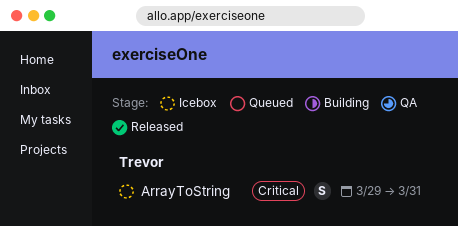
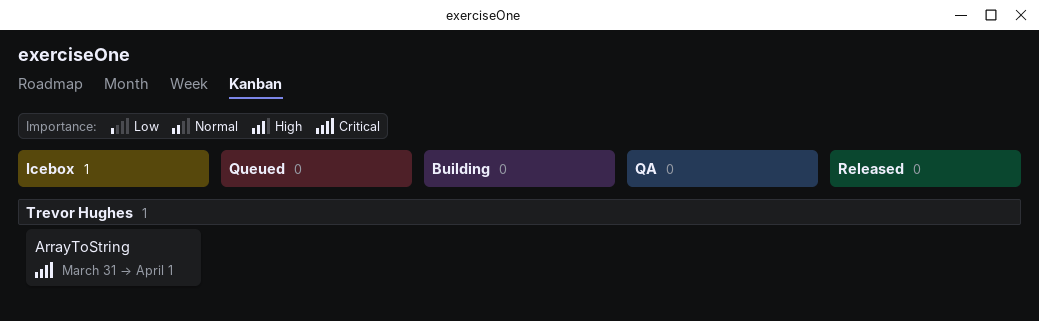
ArrayToString, start: Mar 29 -> Mar 31
ArrayToString, due: Mar 31 -> Apr 1

